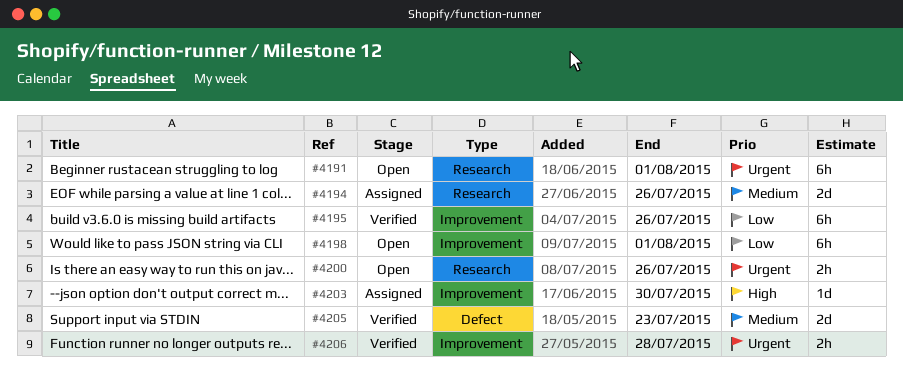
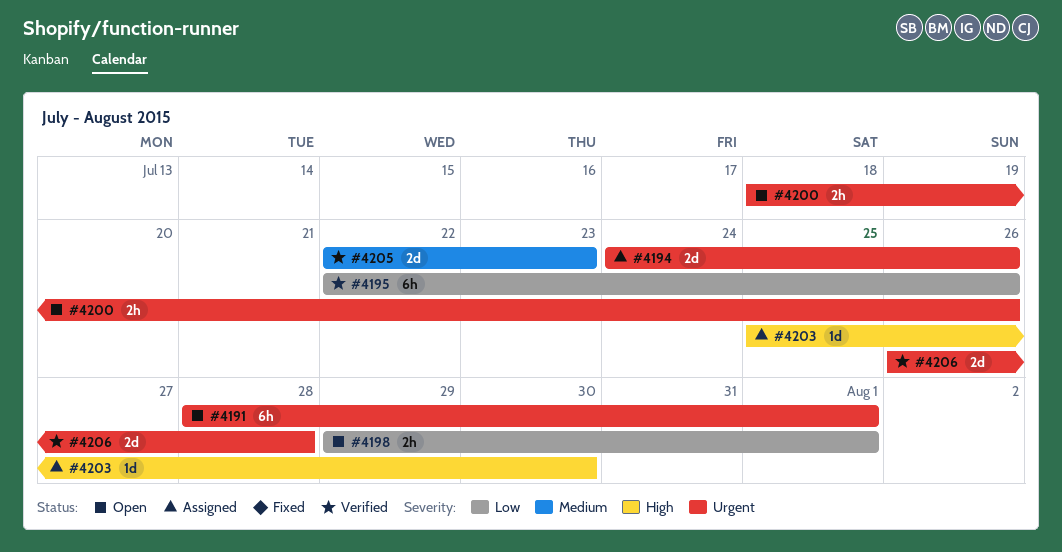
#4194, priority: Medium -> Urgent
#4198, estimate: 6h -> 2h
#4206, estimate: 2h -> 2d

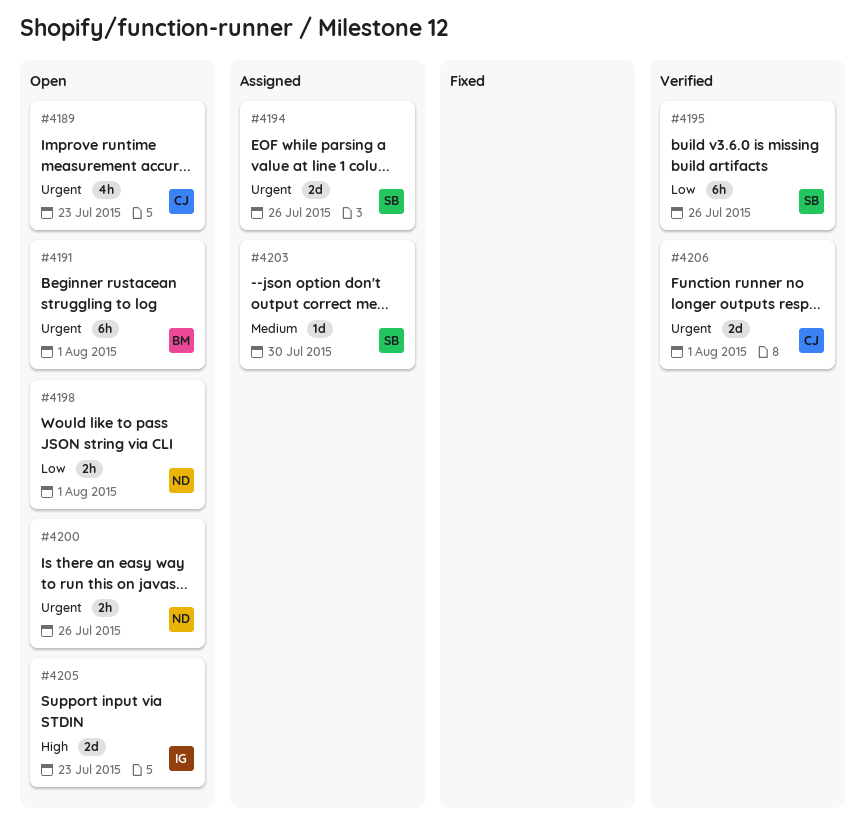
#4189: none -> present
#4203, priority: High -> Medium
#4205, status: Verified -> Open
#4205, priority: Medium -> High
#4206, due: Jul 28 -> Aug 1

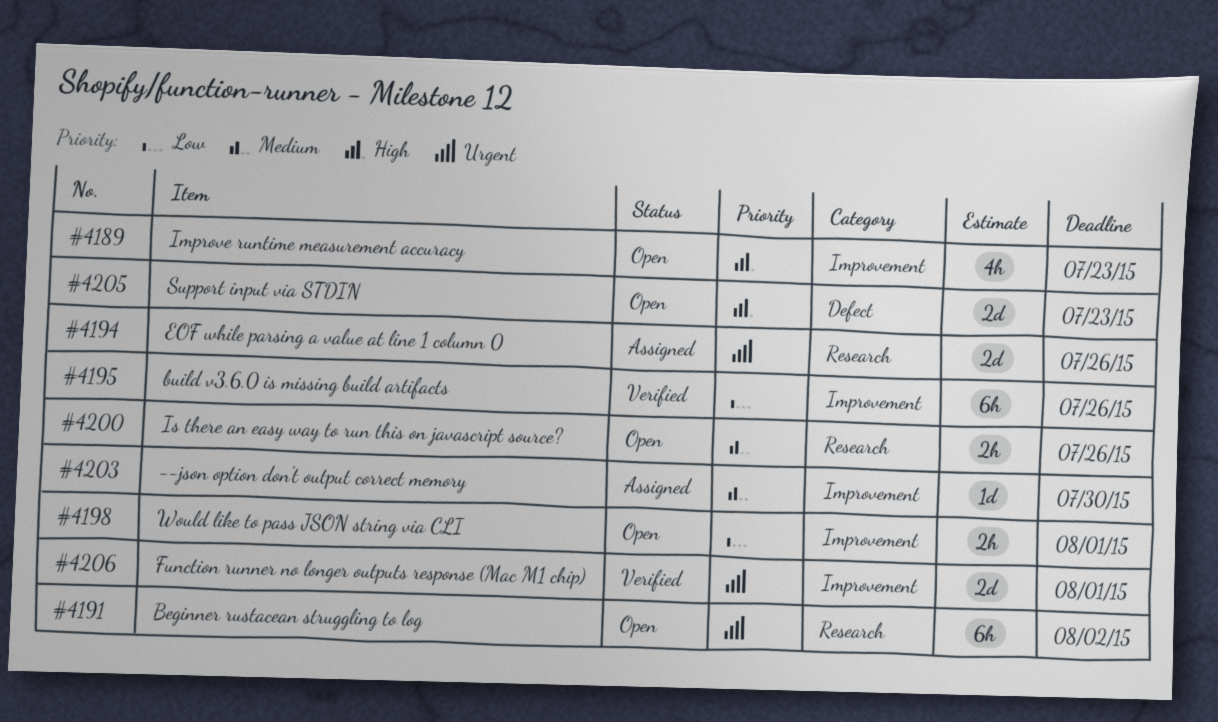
#4189, priority: Urgent -> High
#4191, due: Aug 1 -> Aug 2
#4200, priority: Urgent -> Medium

